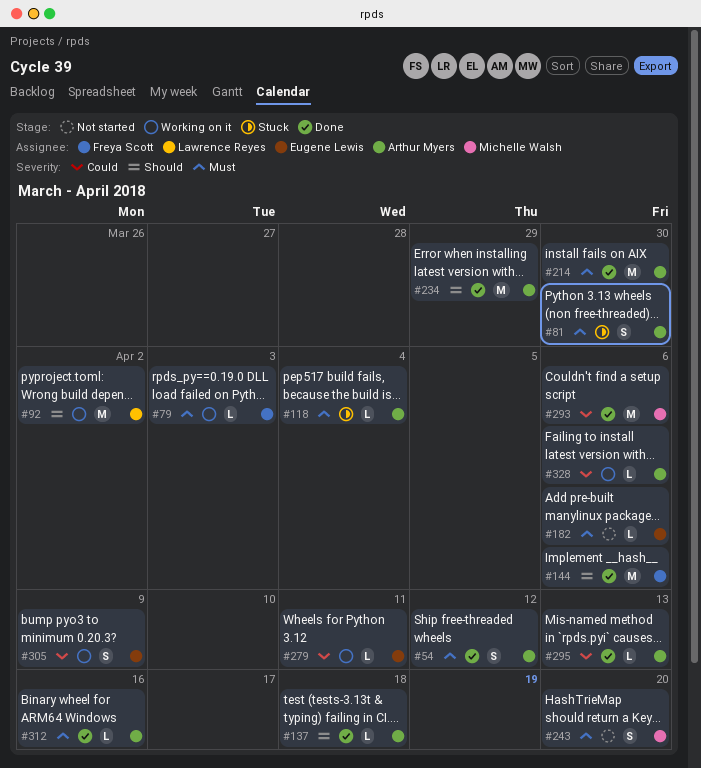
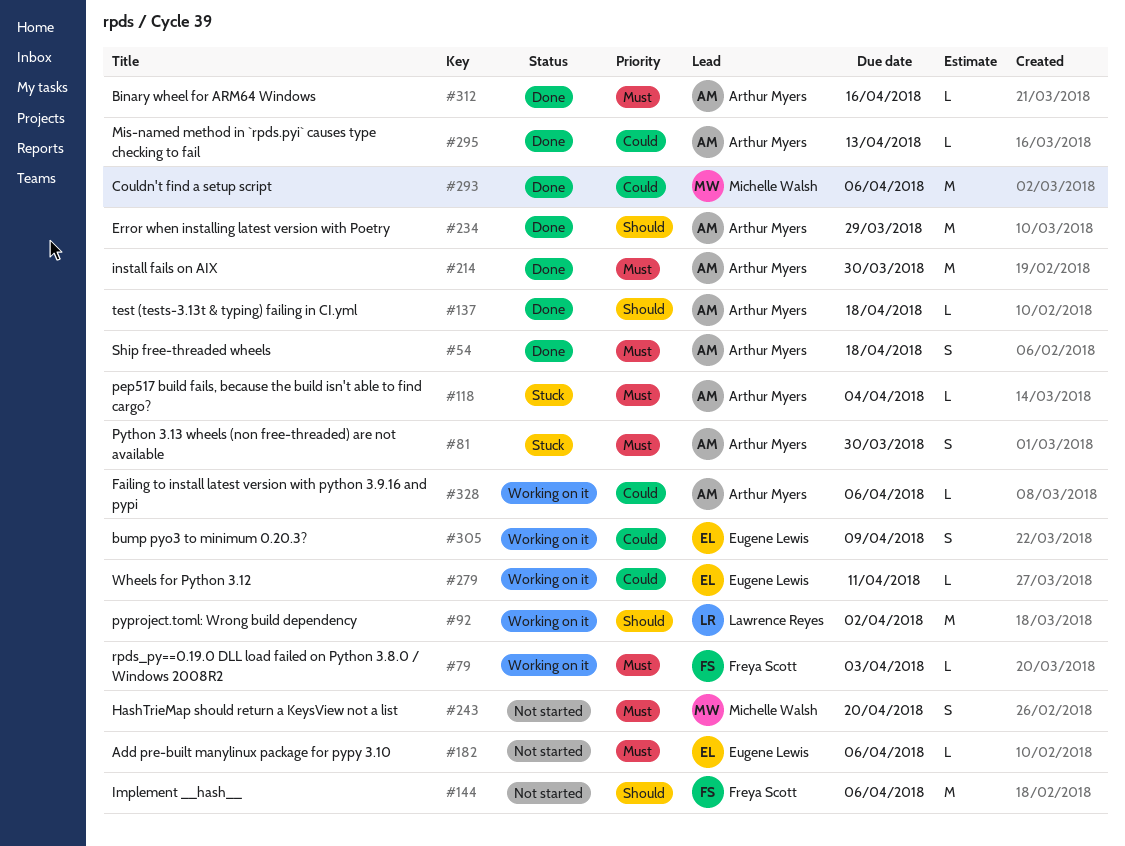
#54, due: Apr 12 -> Apr 18
#144, status: Done -> Not started

